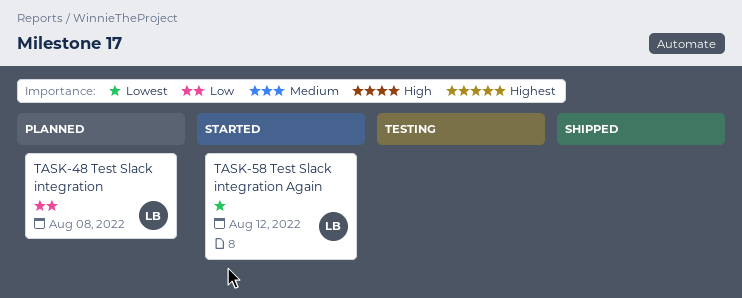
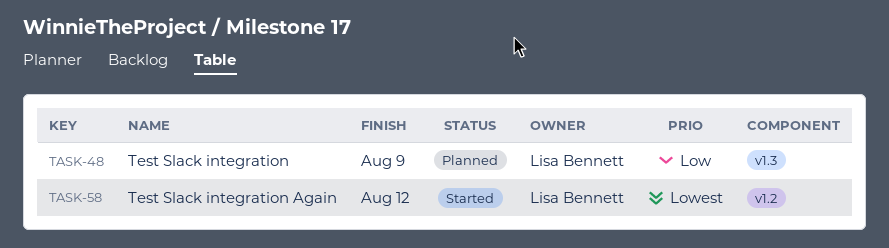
TASK-48, due: Aug 8 -> Aug 9

